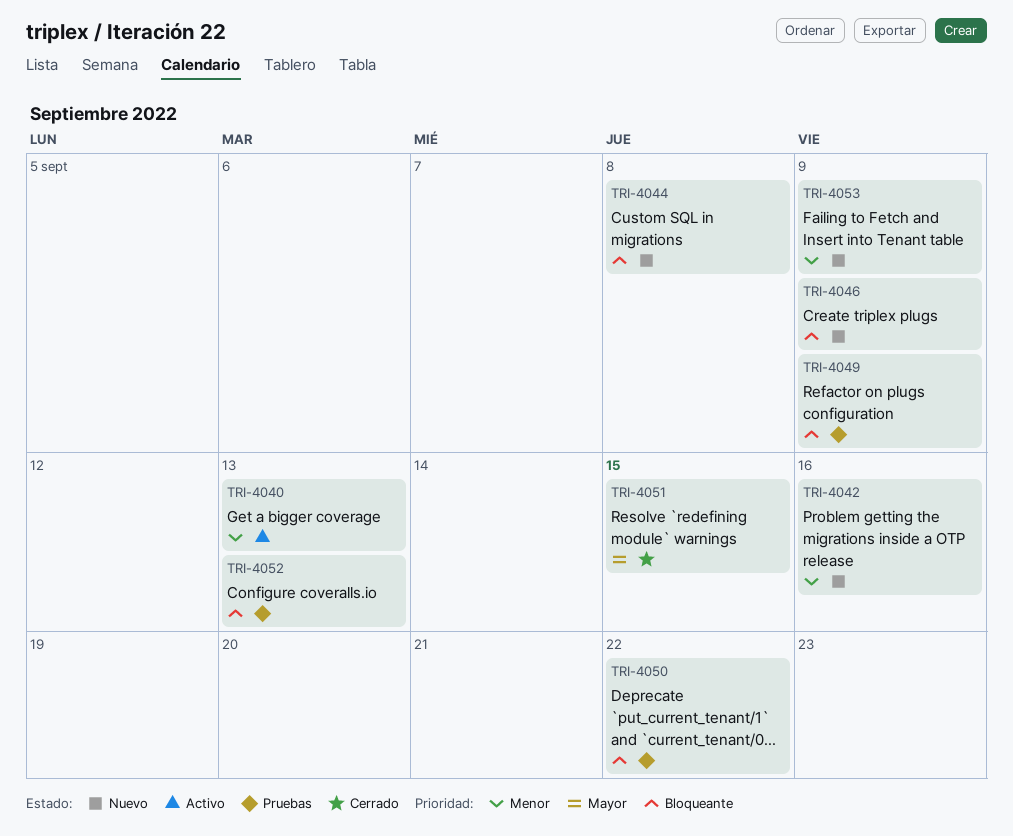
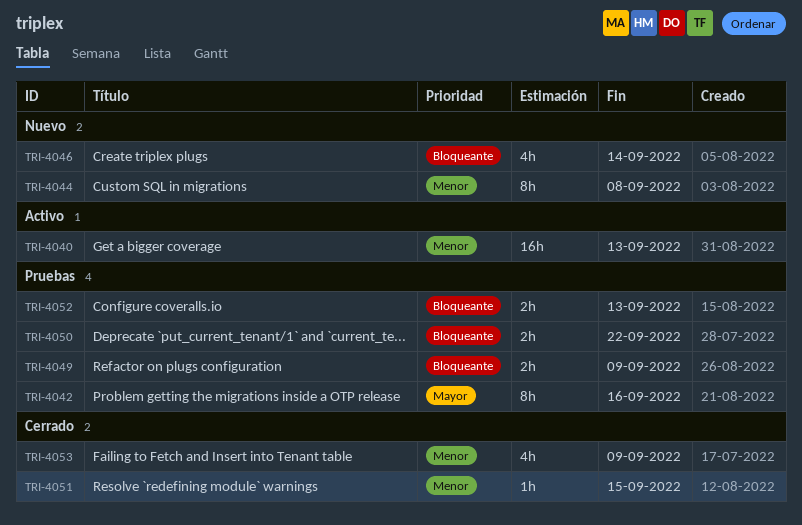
TRI-4042, status: Nuevo -> Pruebas
TRI-4042, priority: Menor -> Mayor
TRI-4044, priority: Bloqueante -> Menor
TRI-4046, due: Sep 9 -> Sep 14
TRI-4051, priority: Mayor -> Menor
TRI-4053, status: Nuevo -> Cerrado

